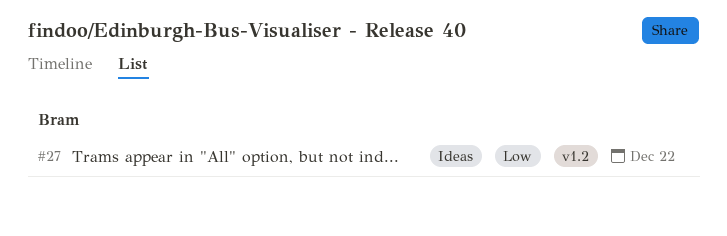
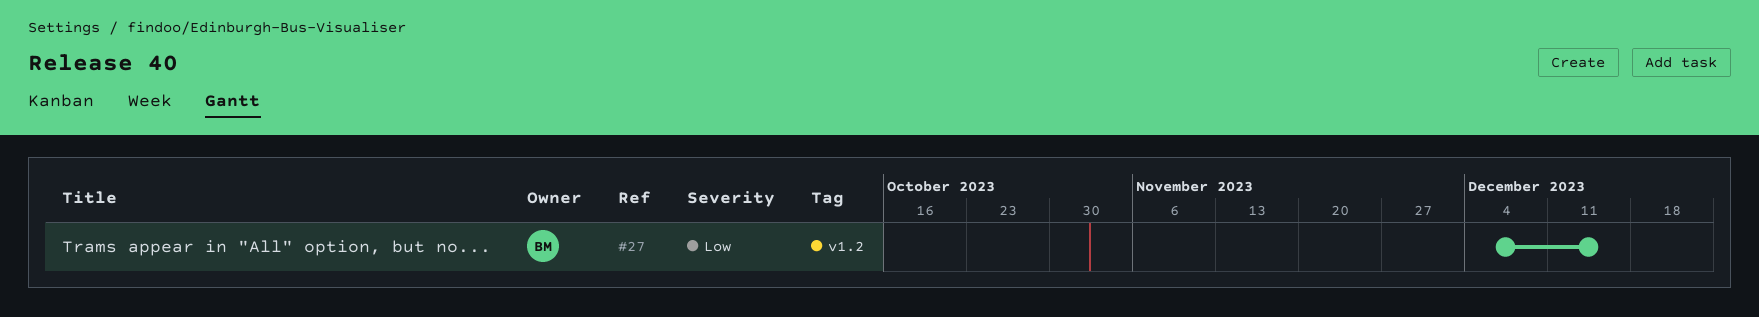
#27, due: Dec 22 -> Dec 15

